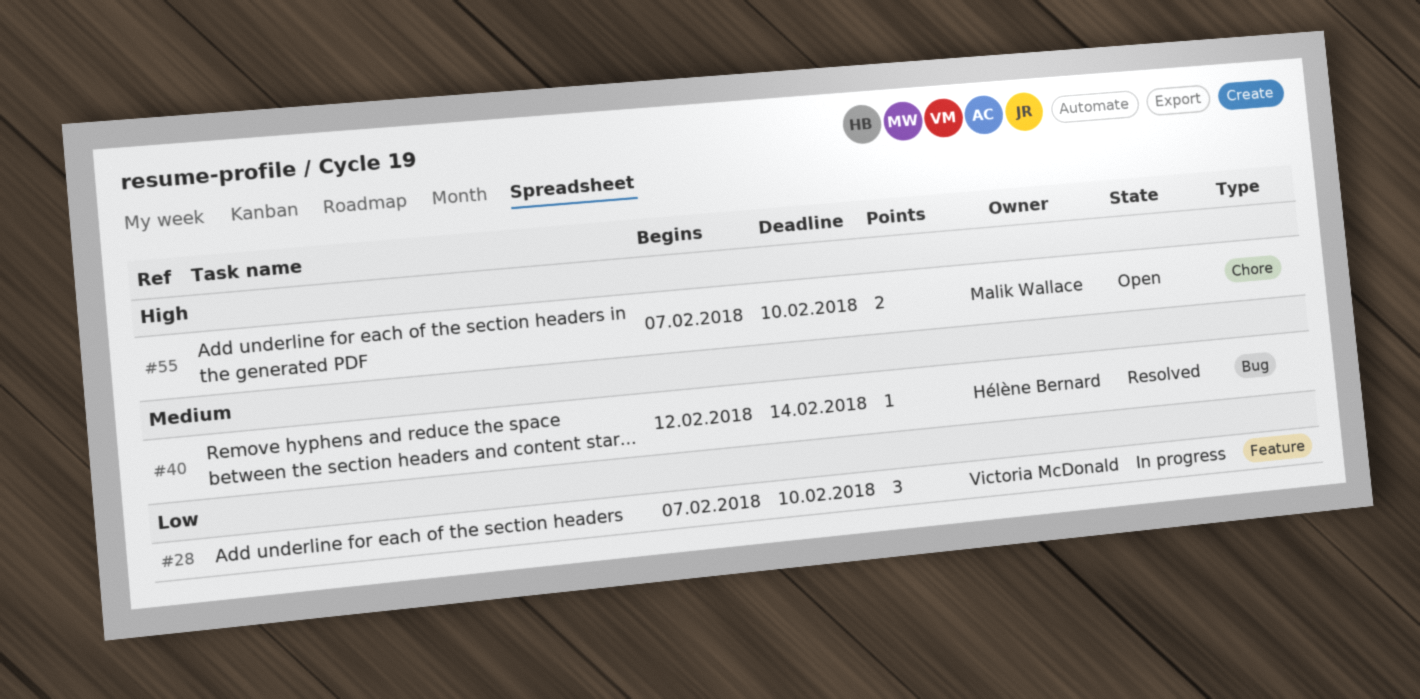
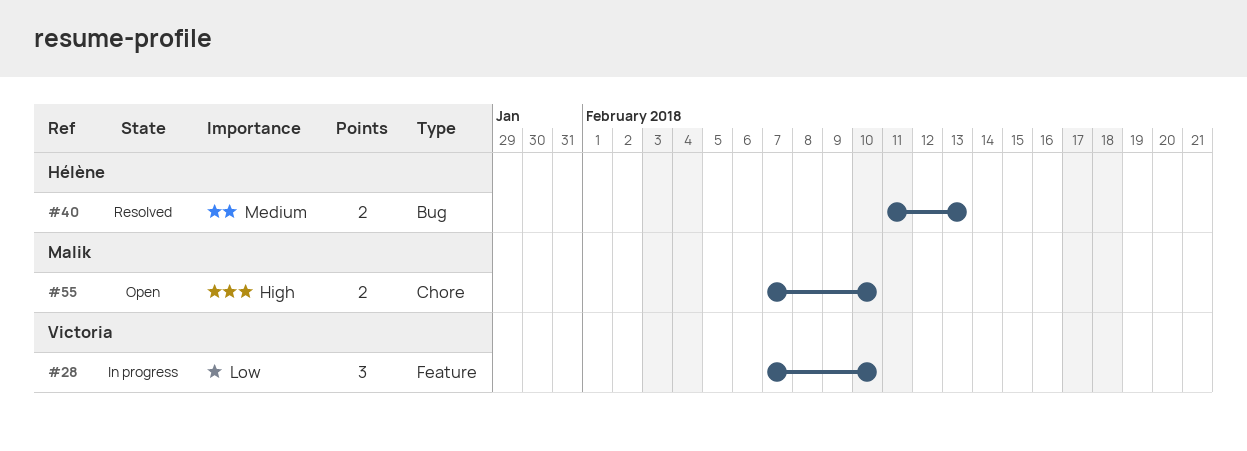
#40, estimate: 1 -> 2
#40, start: Feb 12 -> Feb 11
#40, due: Feb 14 -> Feb 13

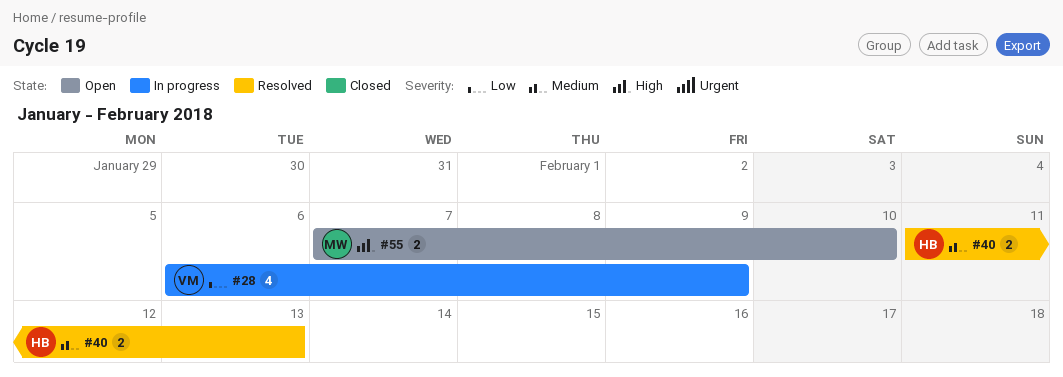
#28, estimate: 3 -> 4
#28, start: Feb 7 -> Feb 6
#28, due: Feb 10 -> Feb 9

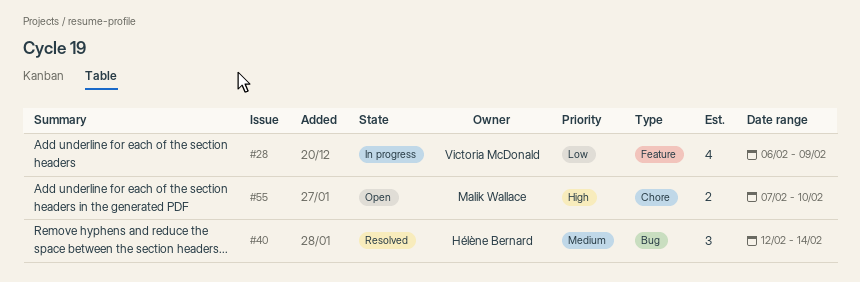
#40, estimate: 2 -> 3
#40, start: Feb 11 -> Feb 12
#40, due: Feb 13 -> Feb 14

